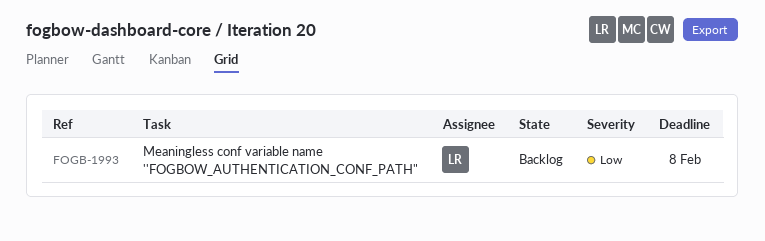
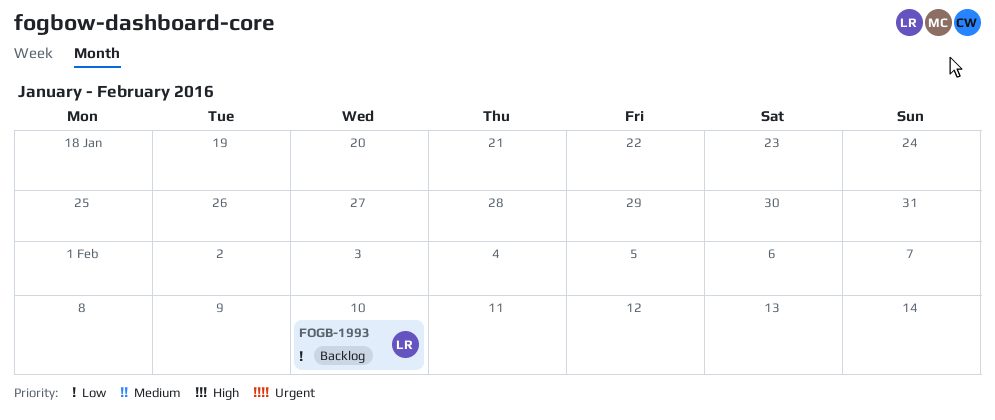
FOGB-1993, due: Feb 8 -> Feb 10

